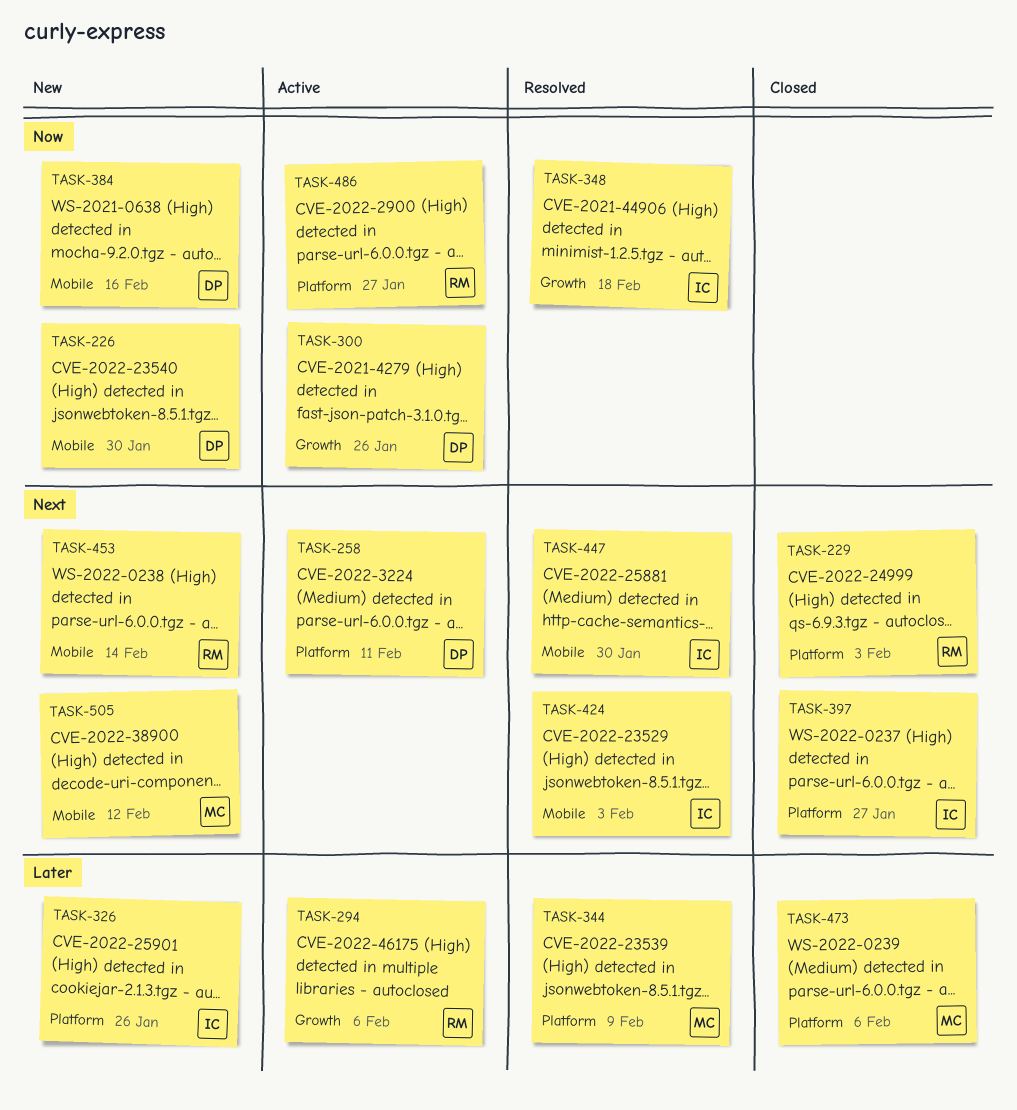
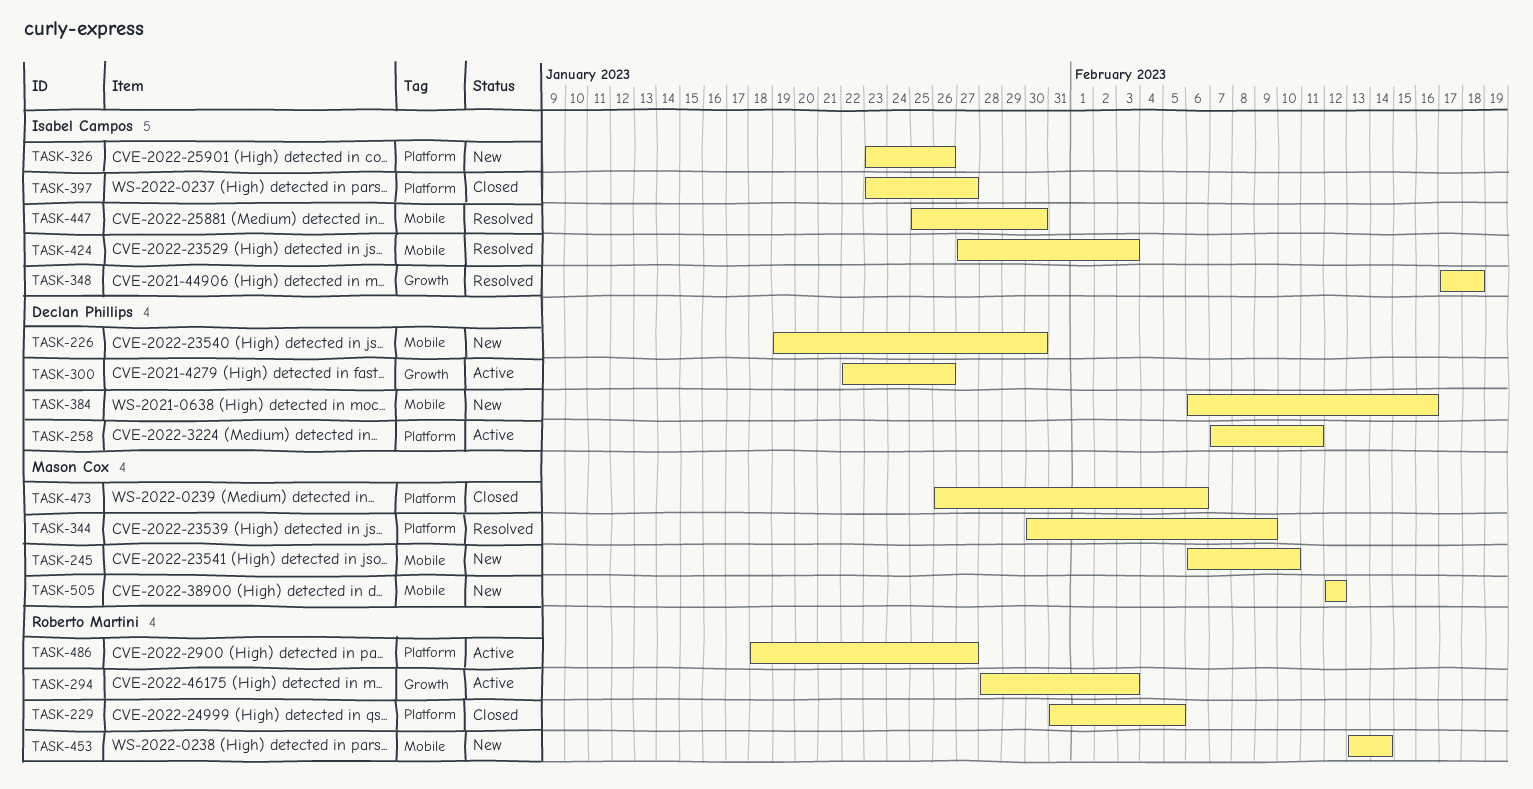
TASK-229, due: Feb 3 -> Feb 5
TASK-245: none -> present
TASK-294, due: Feb 6 -> Feb 3

